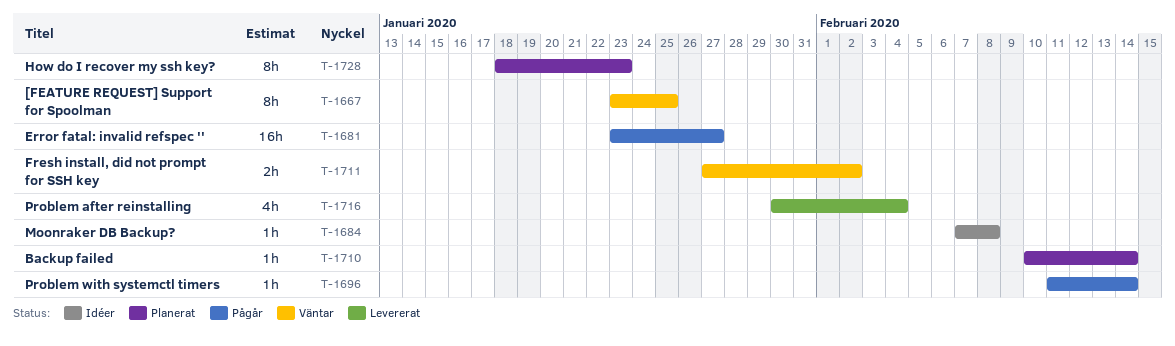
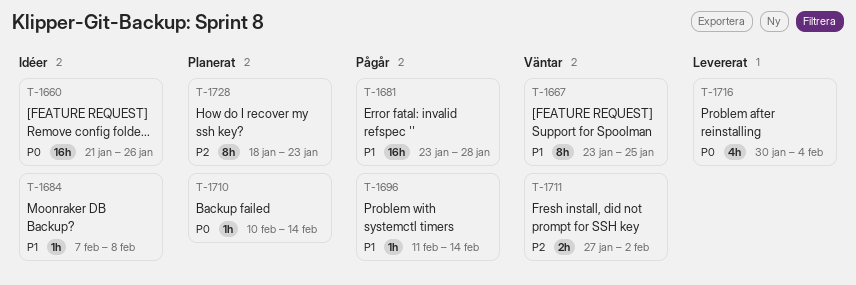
T-1660: none -> present
T-1681, due: Jan 27 -> Jan 28

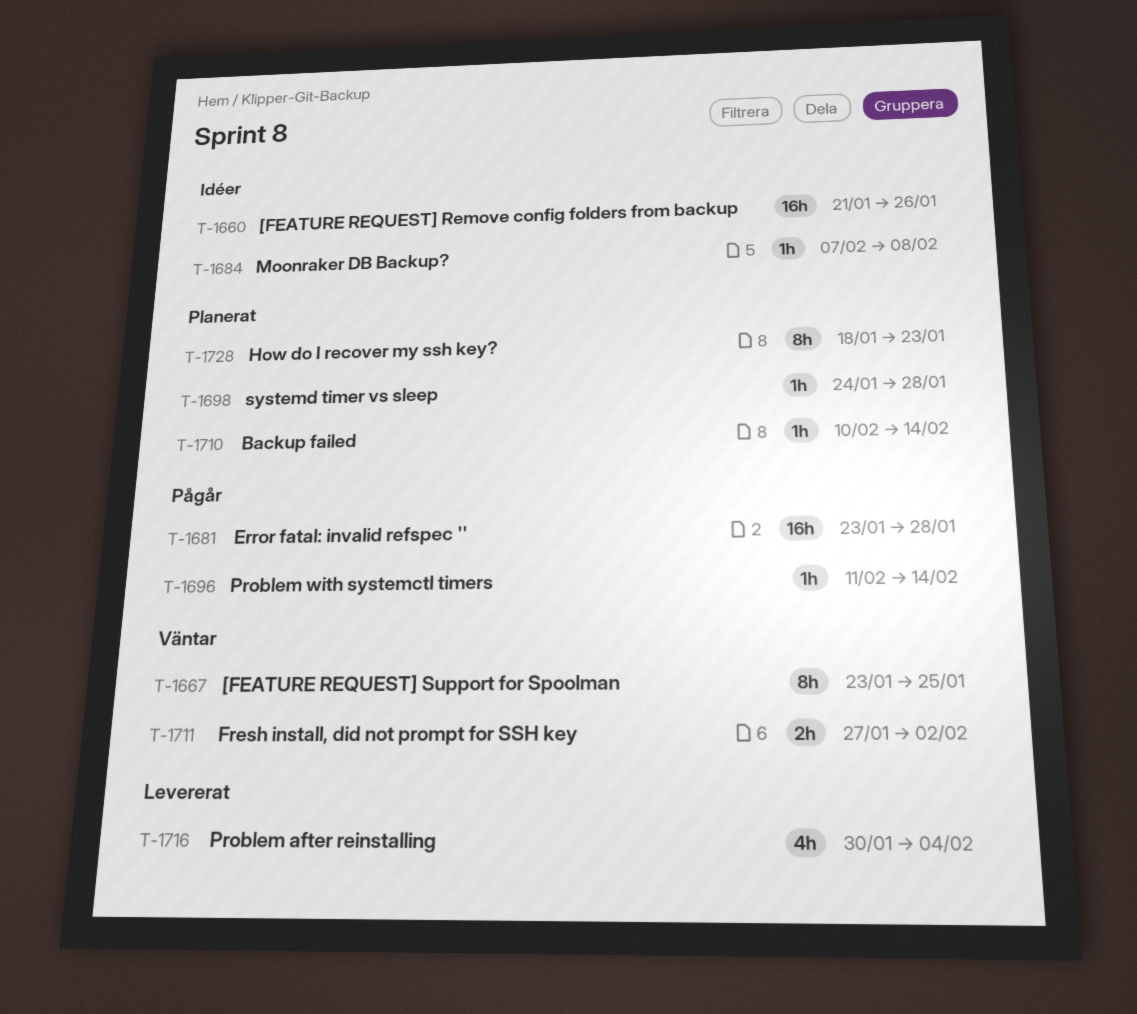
T-1698: none -> present

